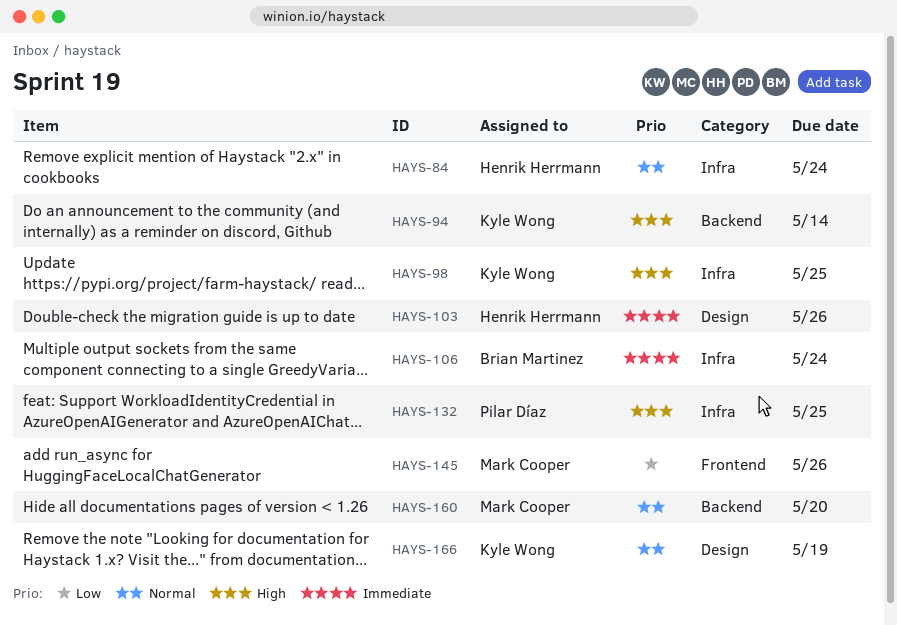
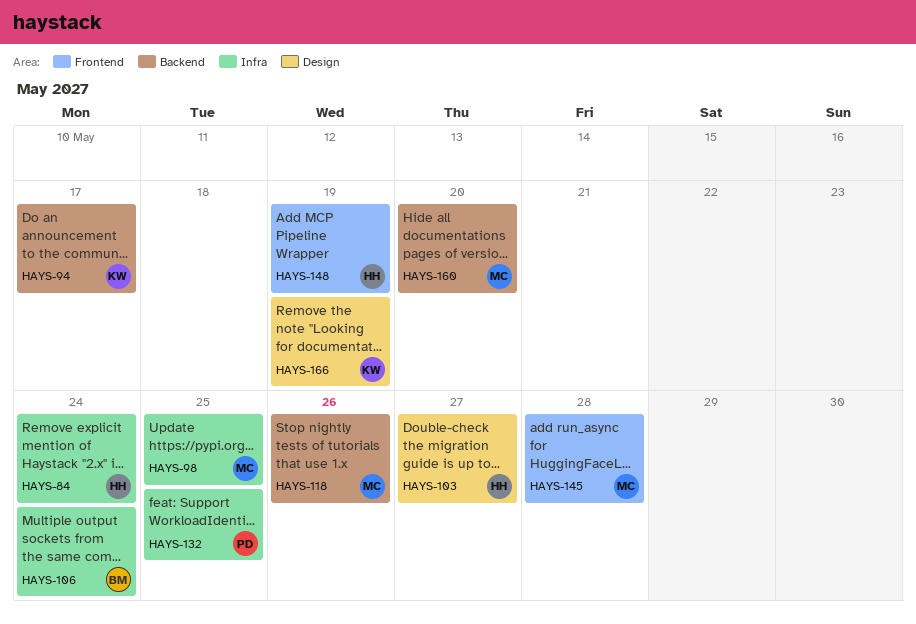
HAYS-94, due: May 14 -> May 17
HAYS-98, owner: Kyle Wong -> Mark Cooper
HAYS-103, due: May 26 -> May 27
HAYS-118: none -> present
HAYS-145, due: May 26 -> May 28
HAYS-148: none -> present

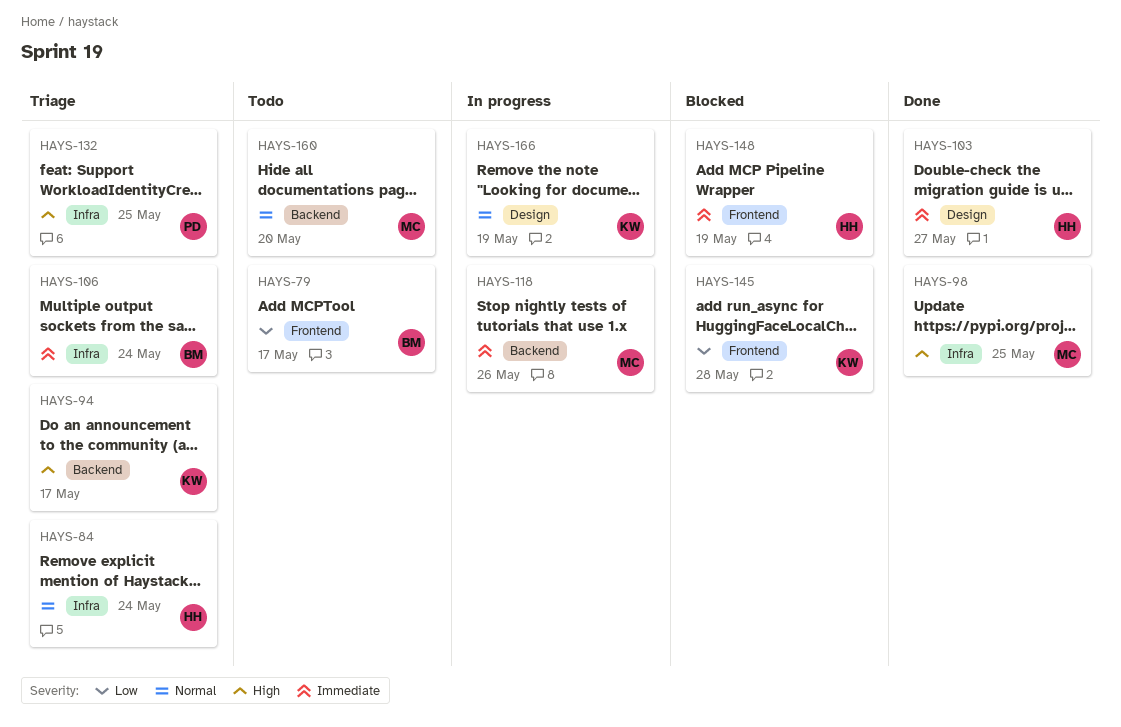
HAYS-79: none -> present
HAYS-145, owner: MC -> KW

